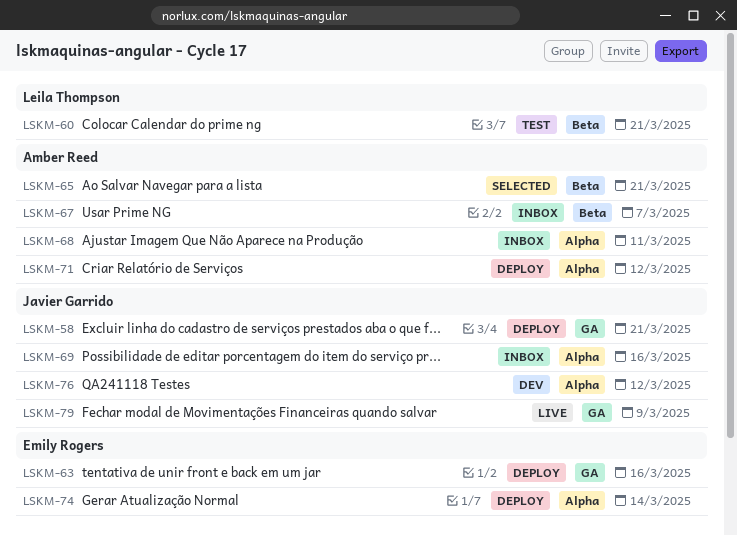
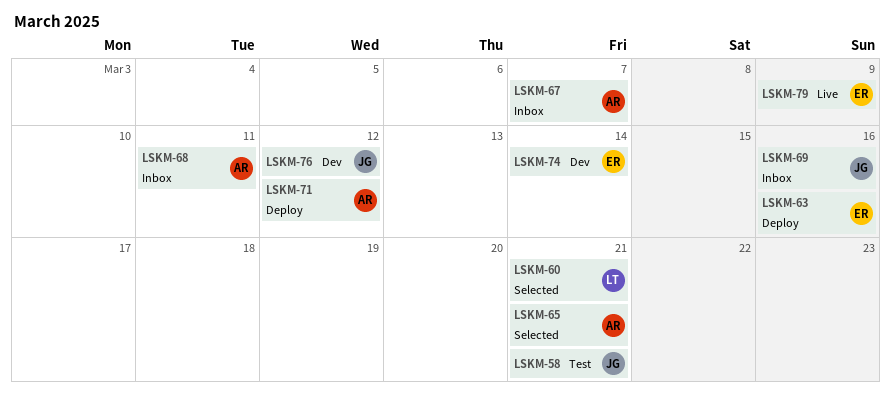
LSKM-58, status: Deploy -> Test
LSKM-60, status: Test -> Selected
LSKM-74, status: Deploy -> Dev
LSKM-79, owner: Javier Garrido -> Emily Rogers

